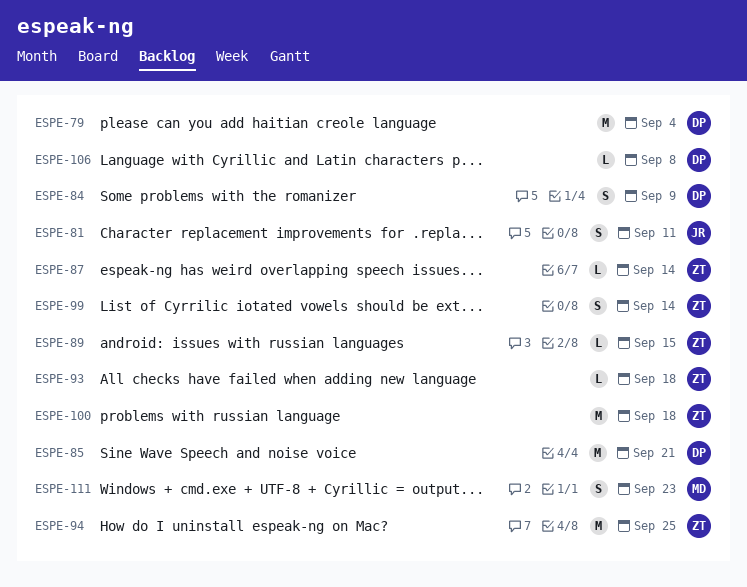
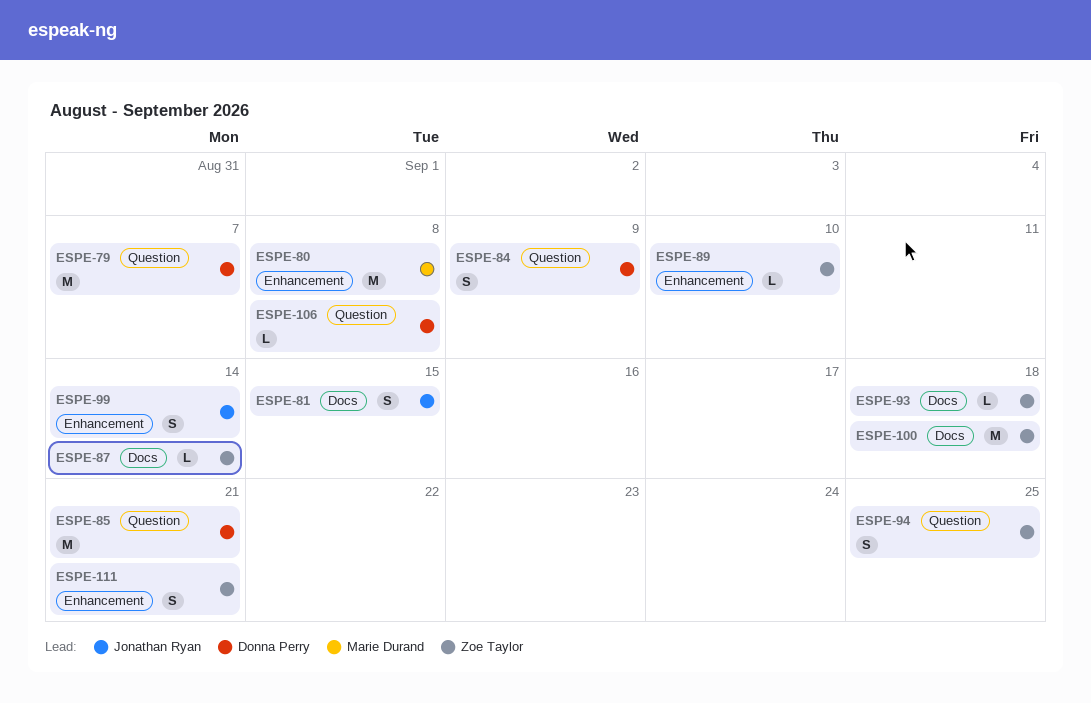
ESPE-79, due: Sep 4 -> Sep 7
ESPE-80: none -> present
ESPE-81, due: Sep 11 -> Sep 15
ESPE-89, due: Sep 15 -> Sep 10
ESPE-94, estimate: M -> S
ESPE-99, owner: Zoe Taylor -> Jonathan Ryan
ESPE-111, owner: Marie Durand -> Zoe Taylor
ESPE-111, due: Sep 23 -> Sep 21

